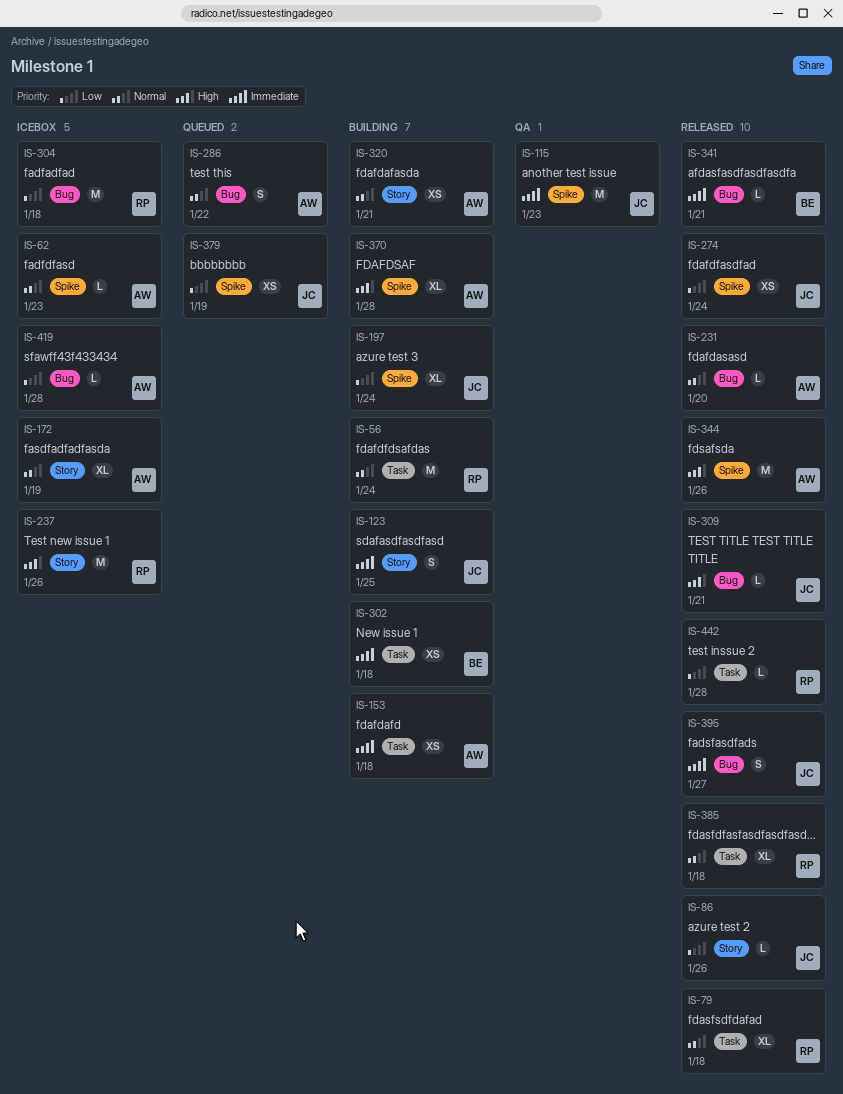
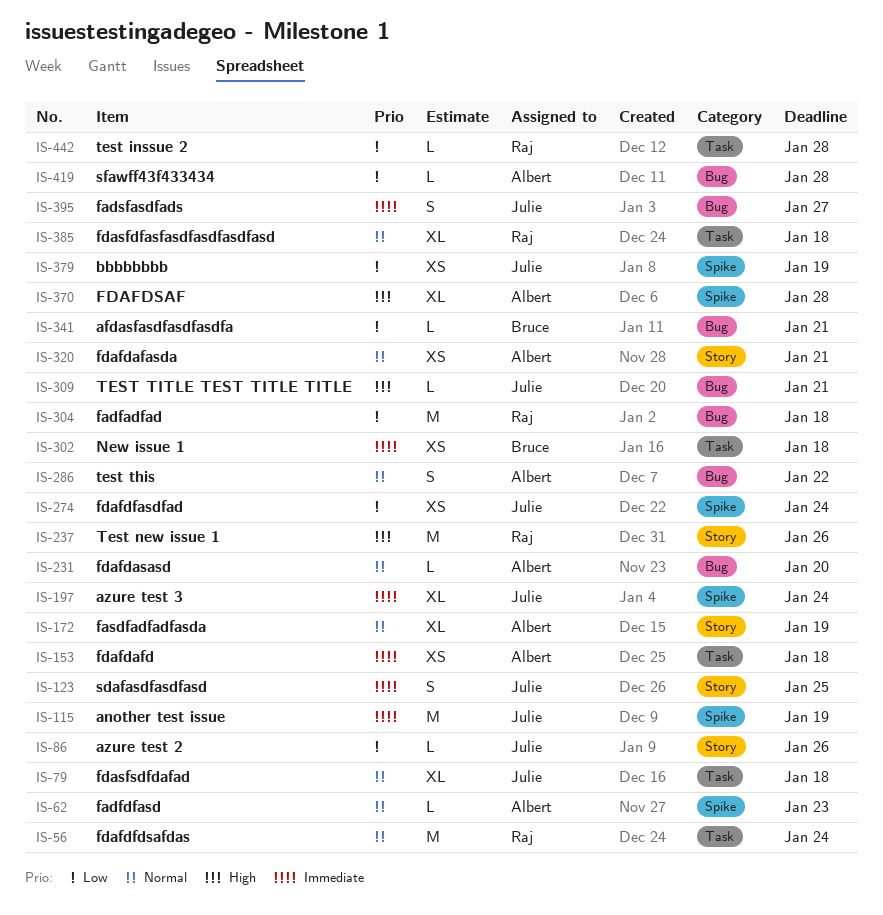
IS-79, owner: Raj -> Julie
IS-115, due: Jan 23 -> Jan 19
IS-197, priority: Low -> Immediate
IS-341, priority: Immediate -> Low
IS-344: present -> none

